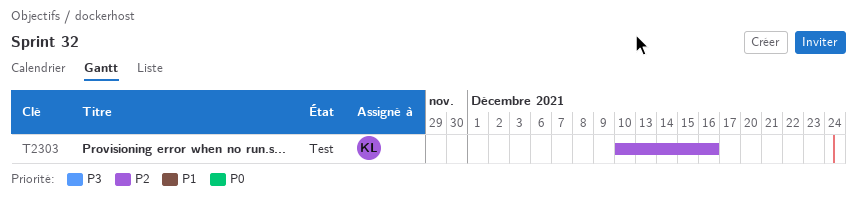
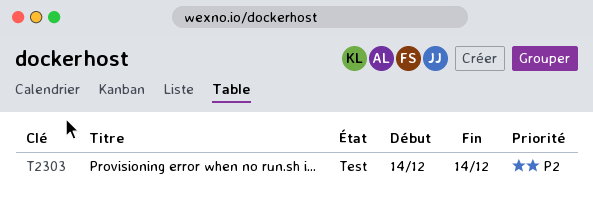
T2303, start: Dec 10 -> Dec 14
T2303, due: Dec 16 -> Dec 14

